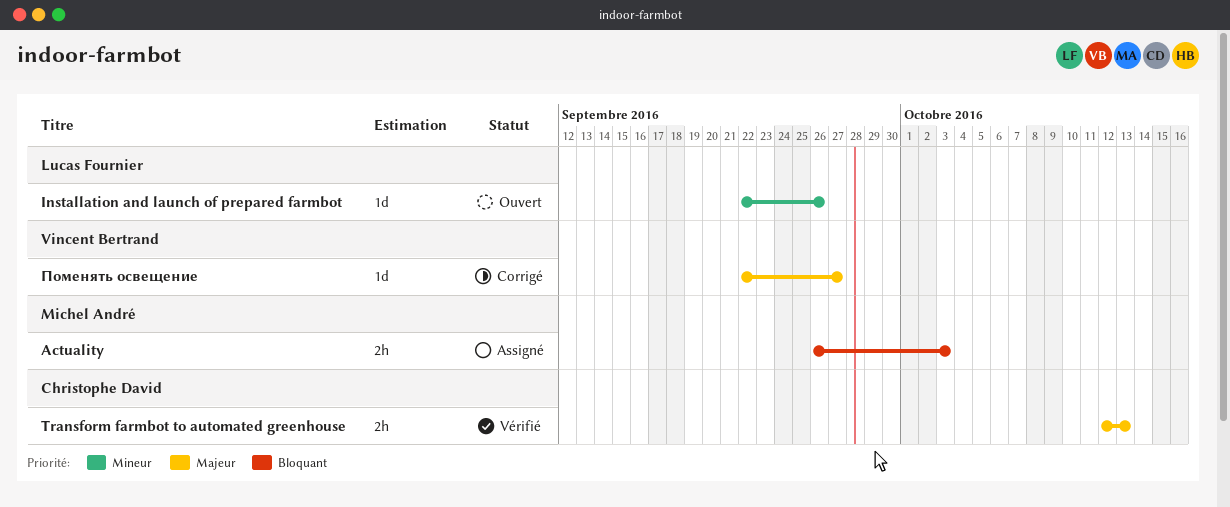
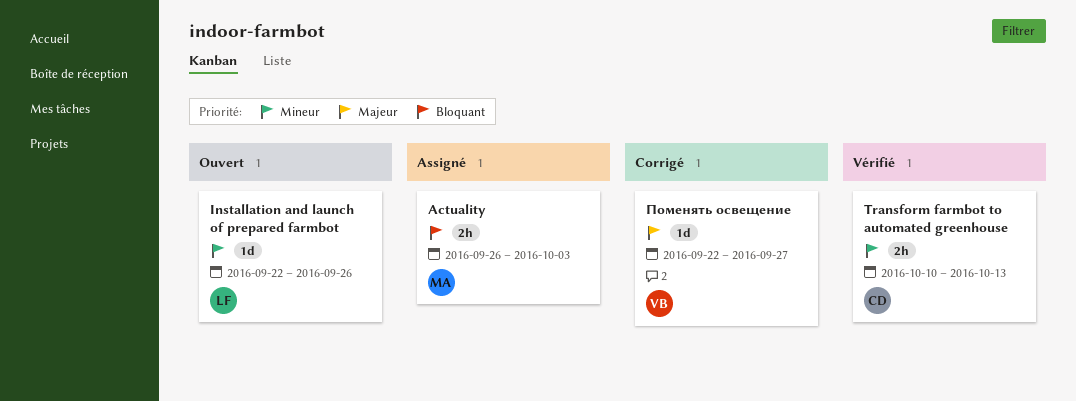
Transform farmbot to automated greenhouse, priority: Majeur -> Mineur
Transform farmbot to automated greenhouse, start: Oct 12 -> Oct 10

